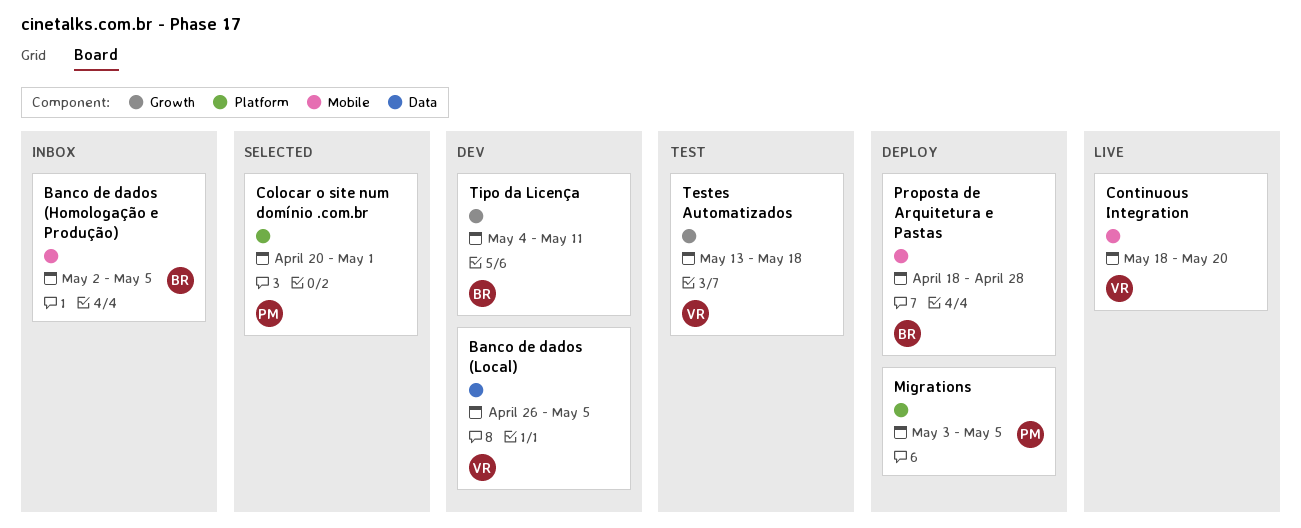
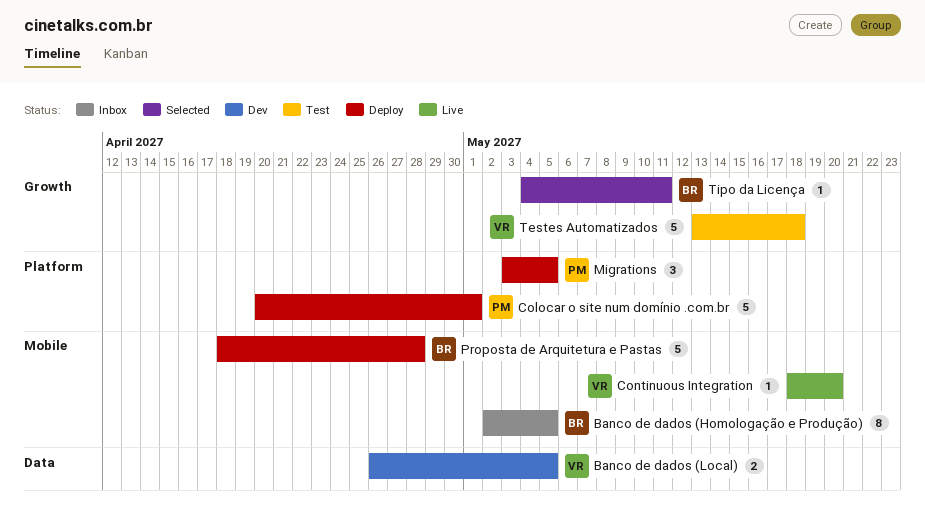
Colocar o site num domínio .com.br, status: Selected -> Deploy
Tipo da Licença, status: Dev -> Selected

